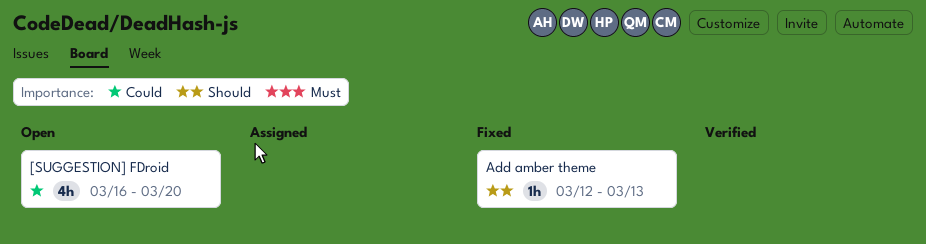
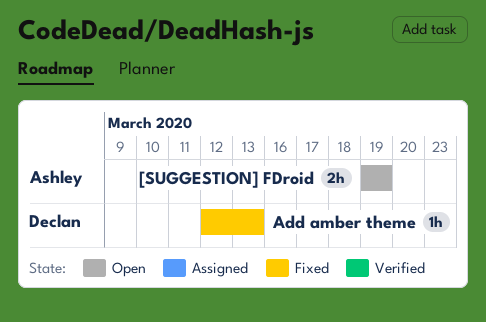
[SUGGESTION] FDroid, estimate: 4h -> 2h
[SUGGESTION] FDroid, start: Mar 16 -> Mar 19
[SUGGESTION] FDroid, due: Mar 20 -> Mar 19

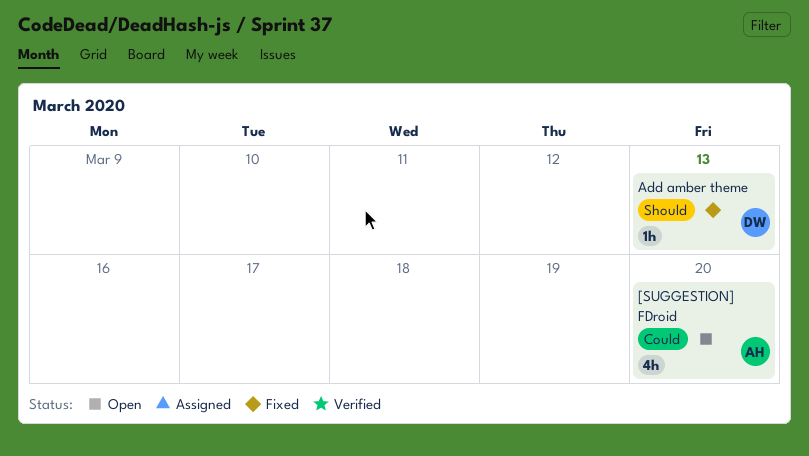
[SUGGESTION] FDroid, estimate: 2h -> 4h
[SUGGESTION] FDroid, due: Mar 19 -> Mar 20

